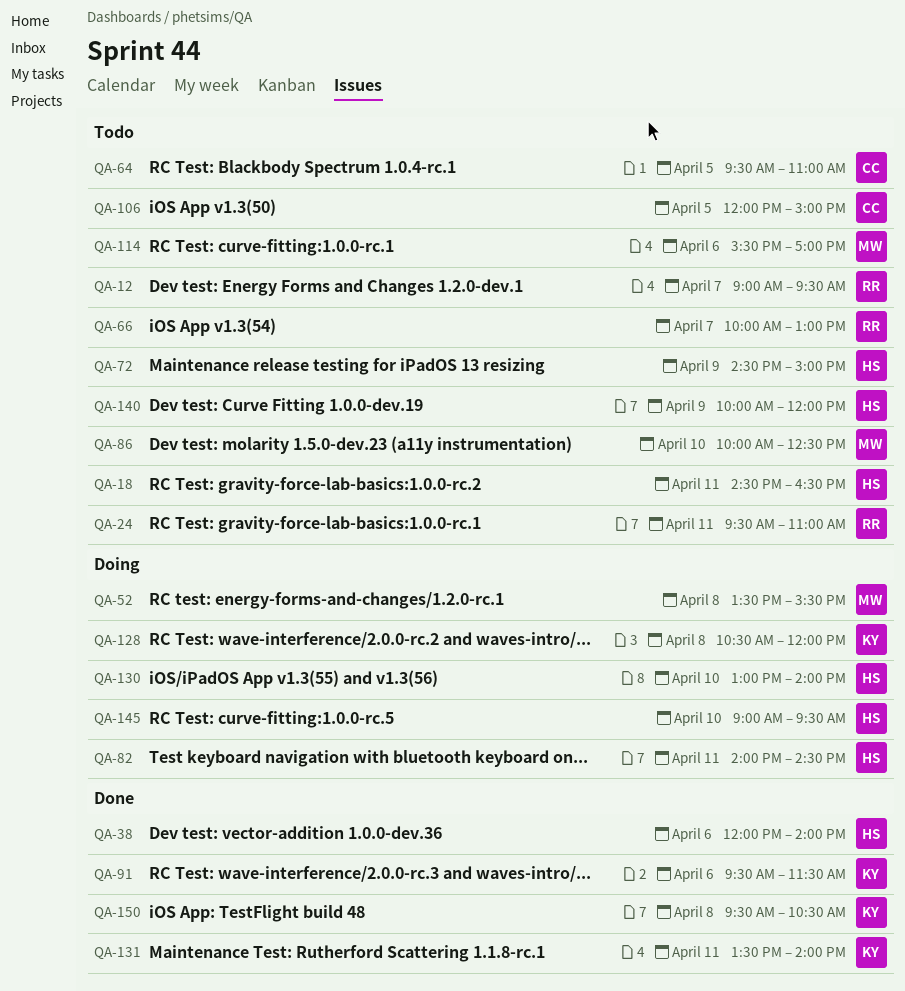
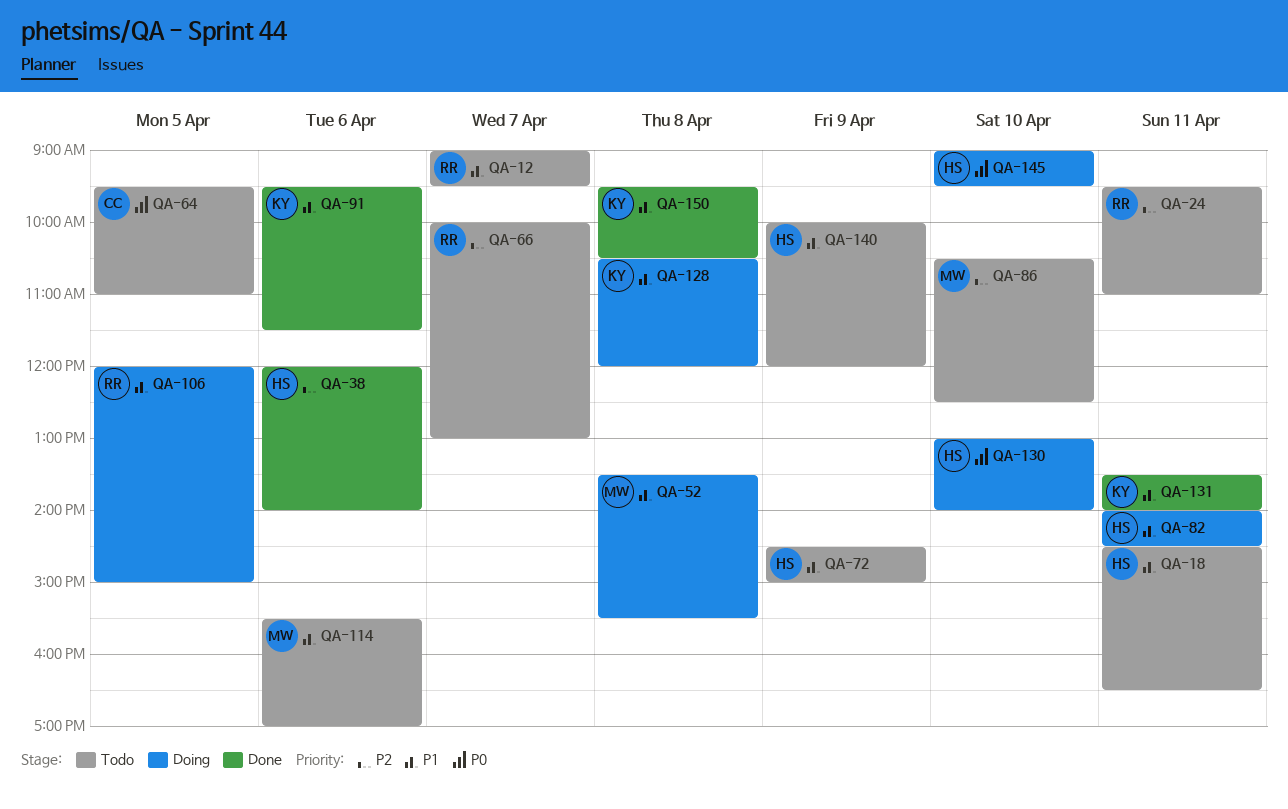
QA-86, begins: 10:00 -> 10:30
QA-106, status: Todo -> Doing
QA-106, owner: CC -> RR

